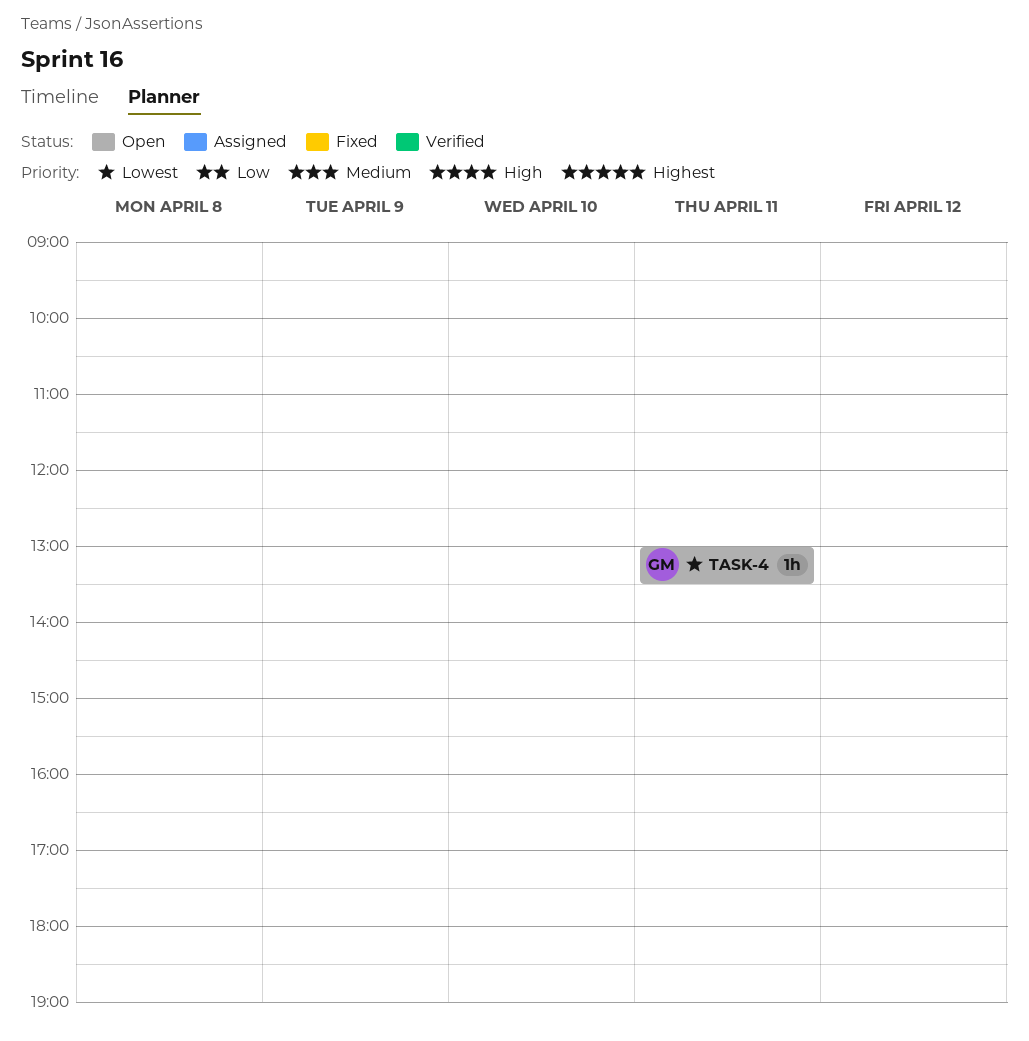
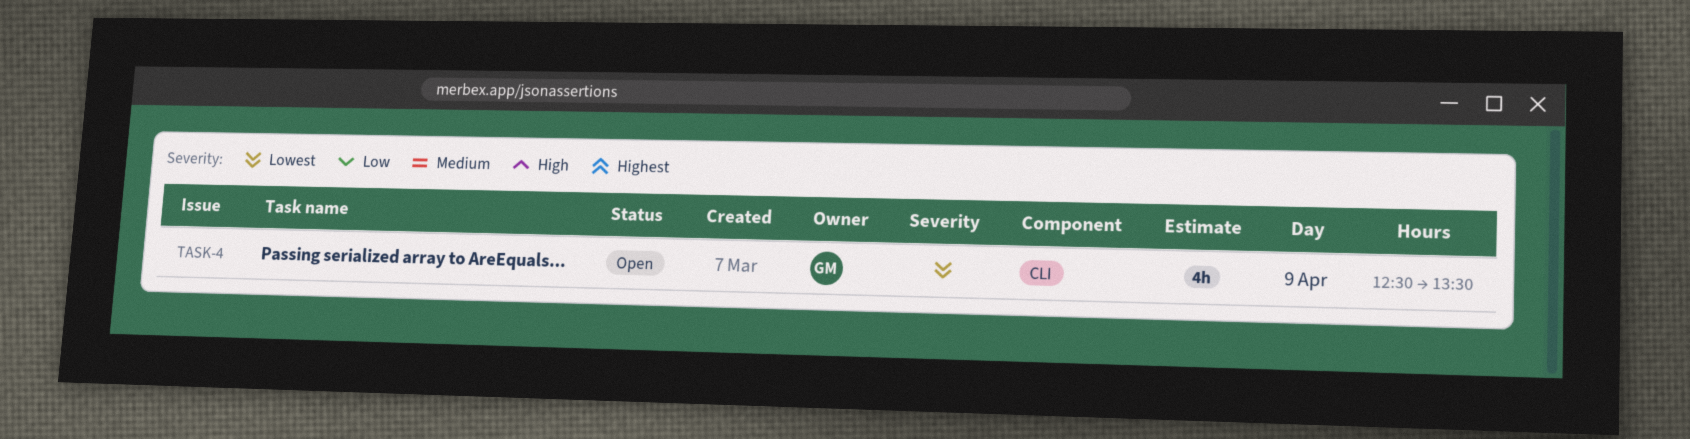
TASK-4, estimate: 1h -> 4h
TASK-4, day: Apr 11 -> Apr 9
TASK-4, begins: 13:00 -> 12:30

